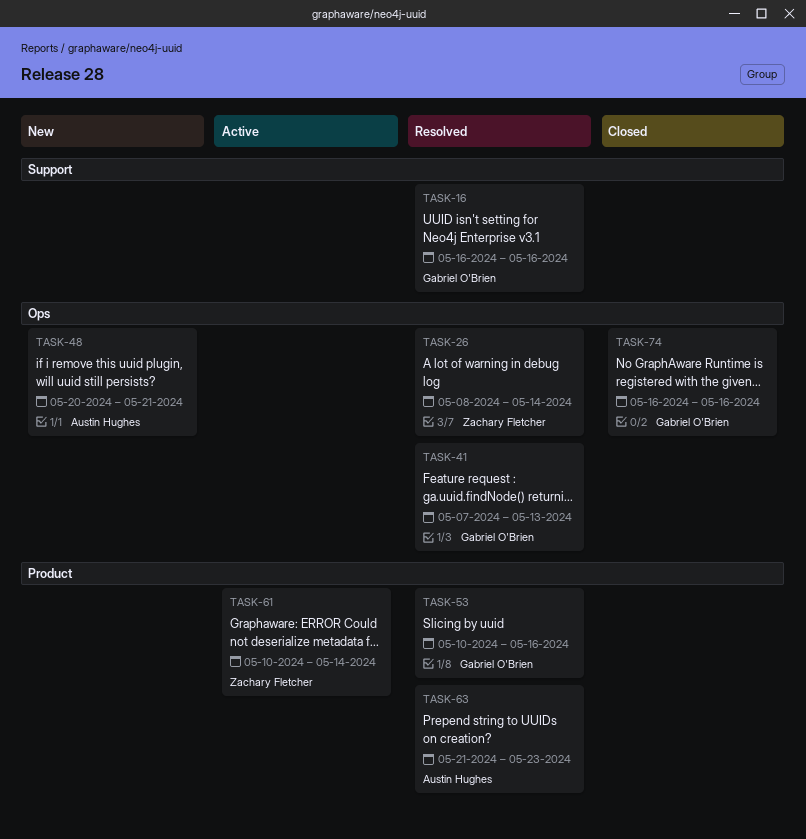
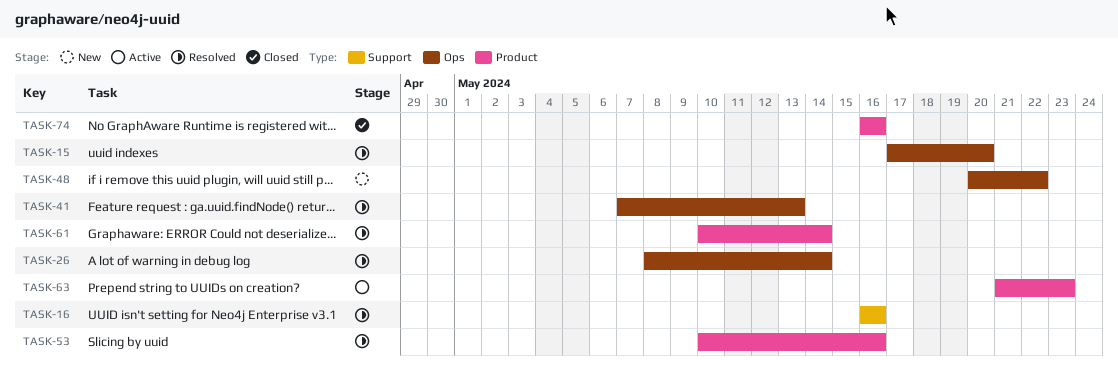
TASK-15: none -> present
TASK-48, due: May 21 -> May 22
TASK-61, status: Active -> Resolved
TASK-63, status: Resolved -> Active
TASK-74, label: Ops -> Product

